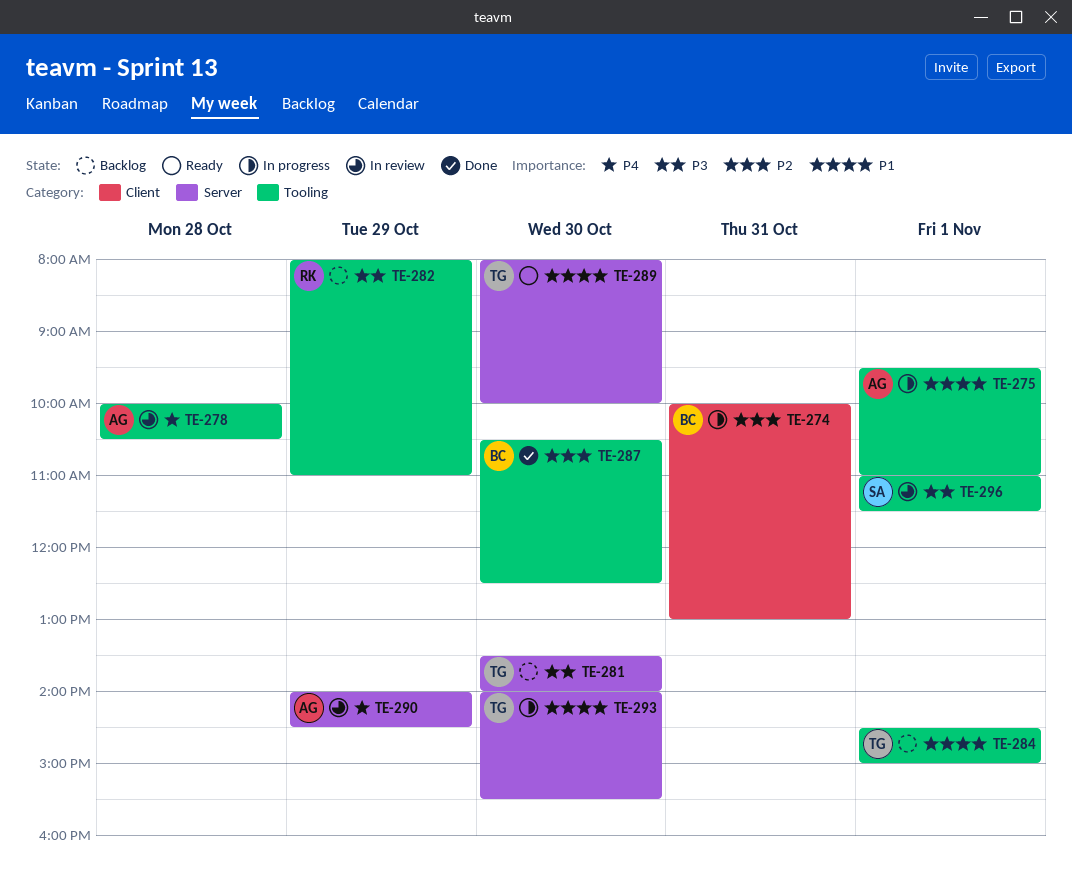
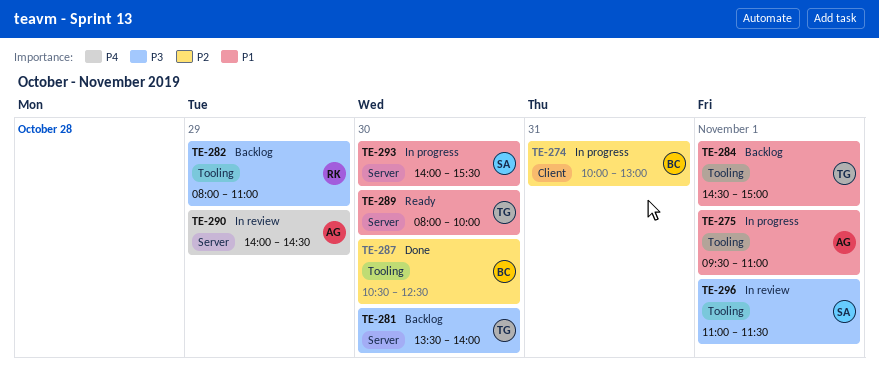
TE-278: present -> none
TE-293, owner: TG -> SA

